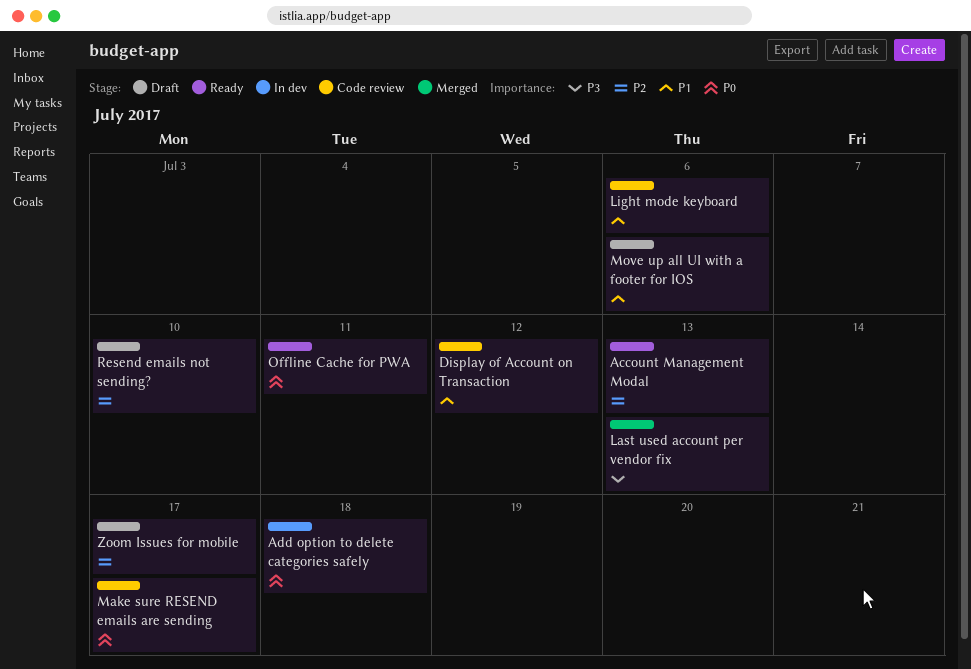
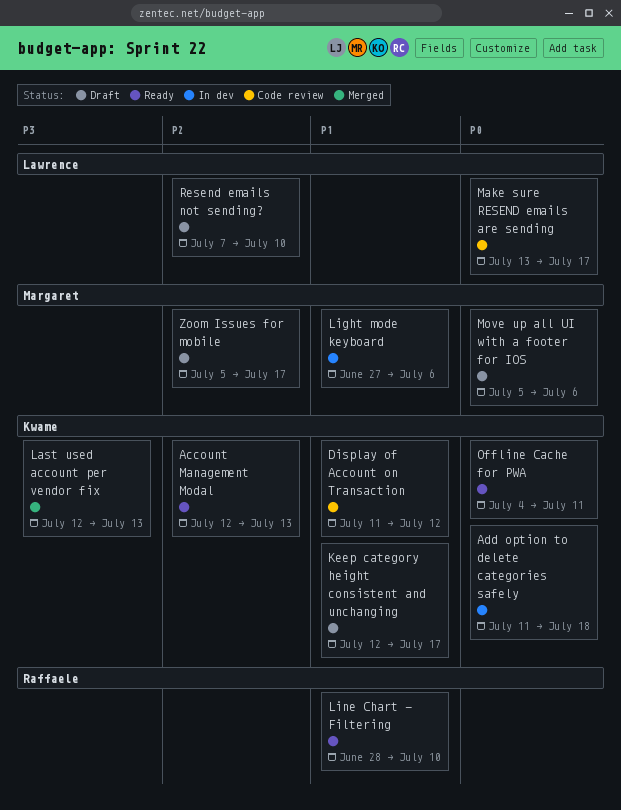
Keep category height consistent and unchanging: none -> present
Light mode keyboard, status: Code review -> In dev
Line Chart - Filtering: none -> present
Move up all UI with a footer for IOS, priority: P1 -> P0

